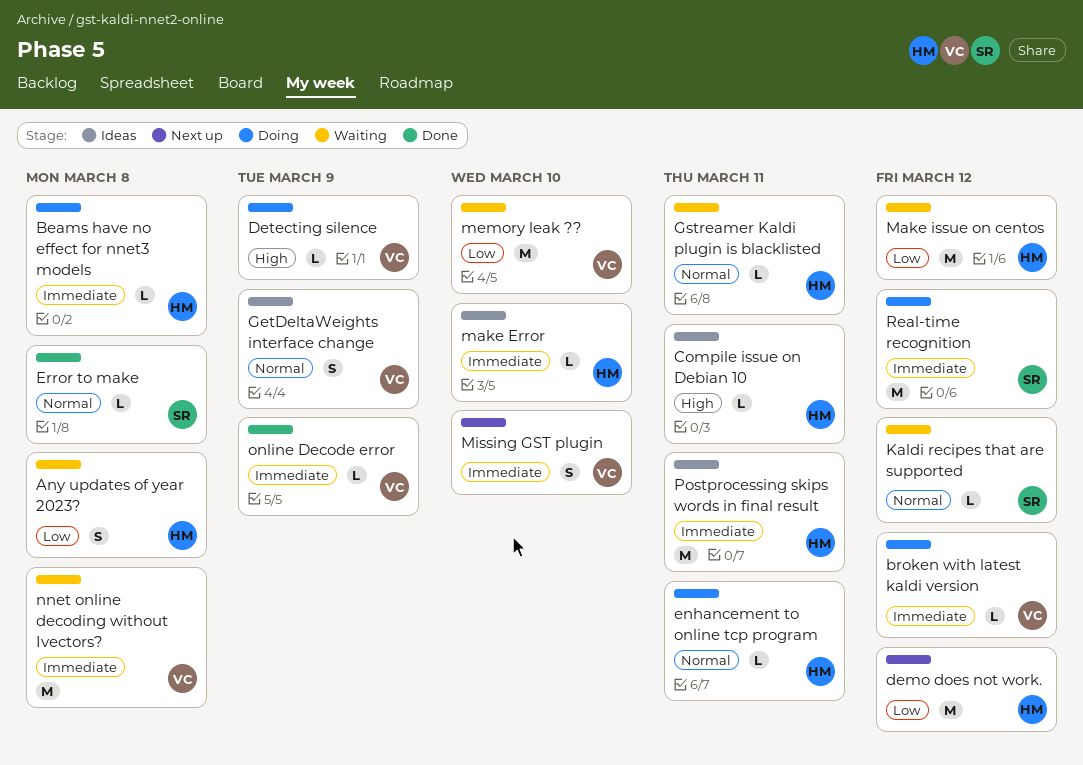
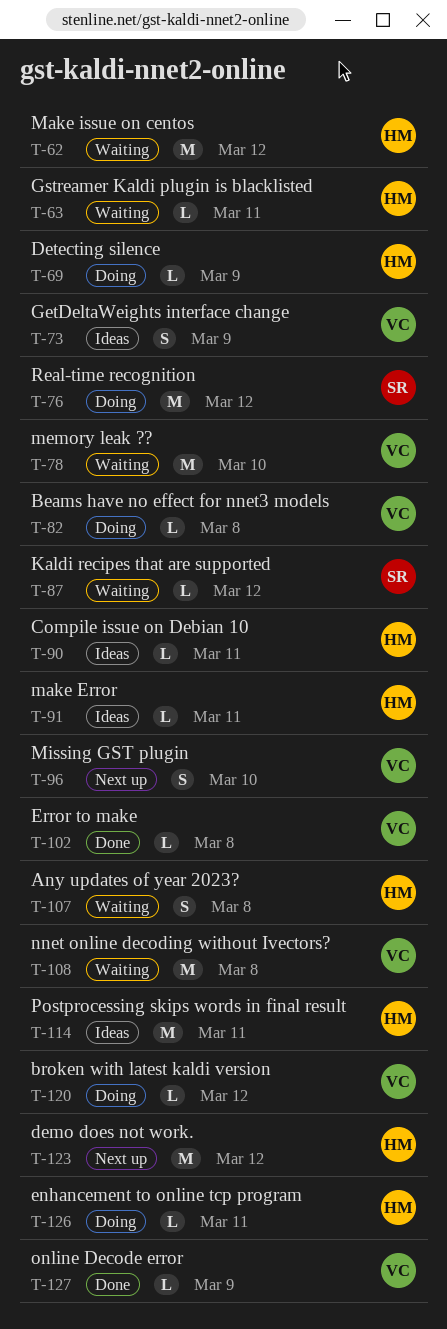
Beams have no effect for nnet3 models, owner: HM -> VC
Detecting silence, owner: VC -> HM
Error to make, owner: SR -> VC
make Error, due: Mar 10 -> Mar 11

